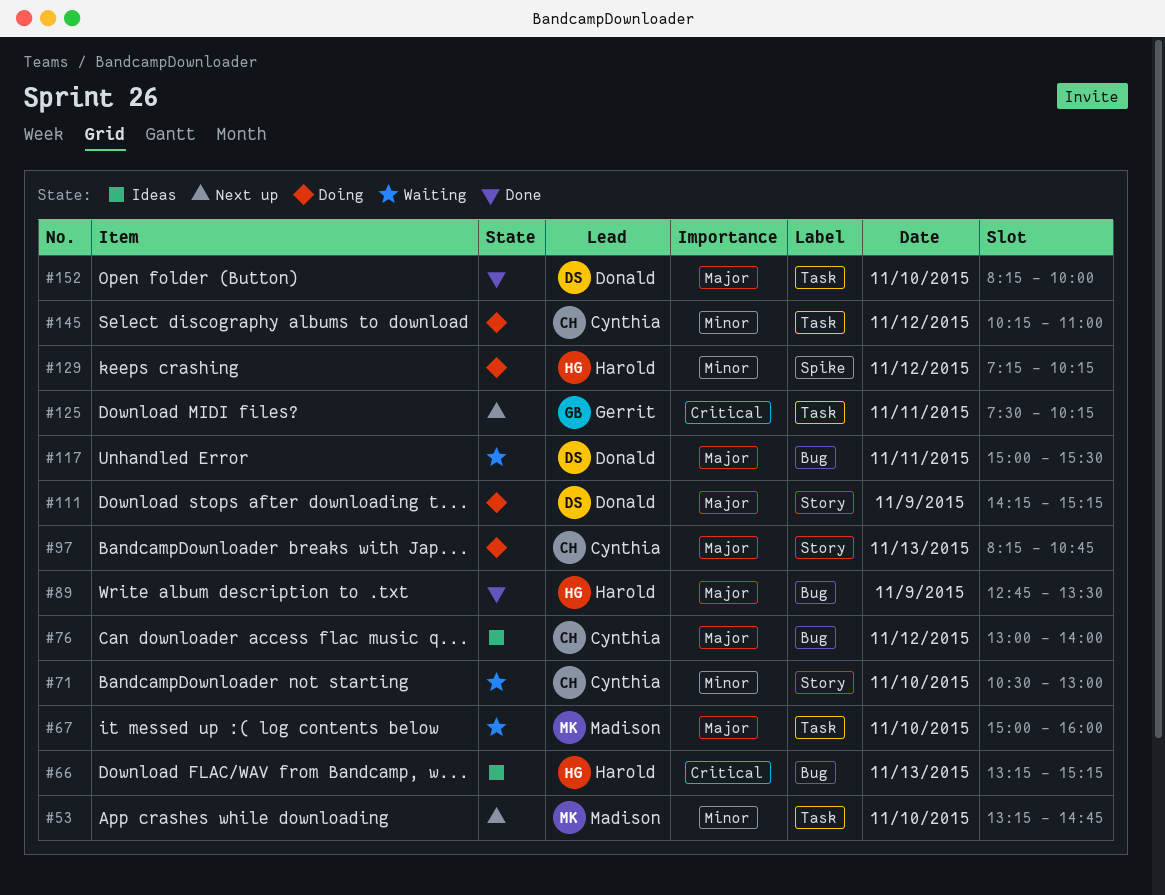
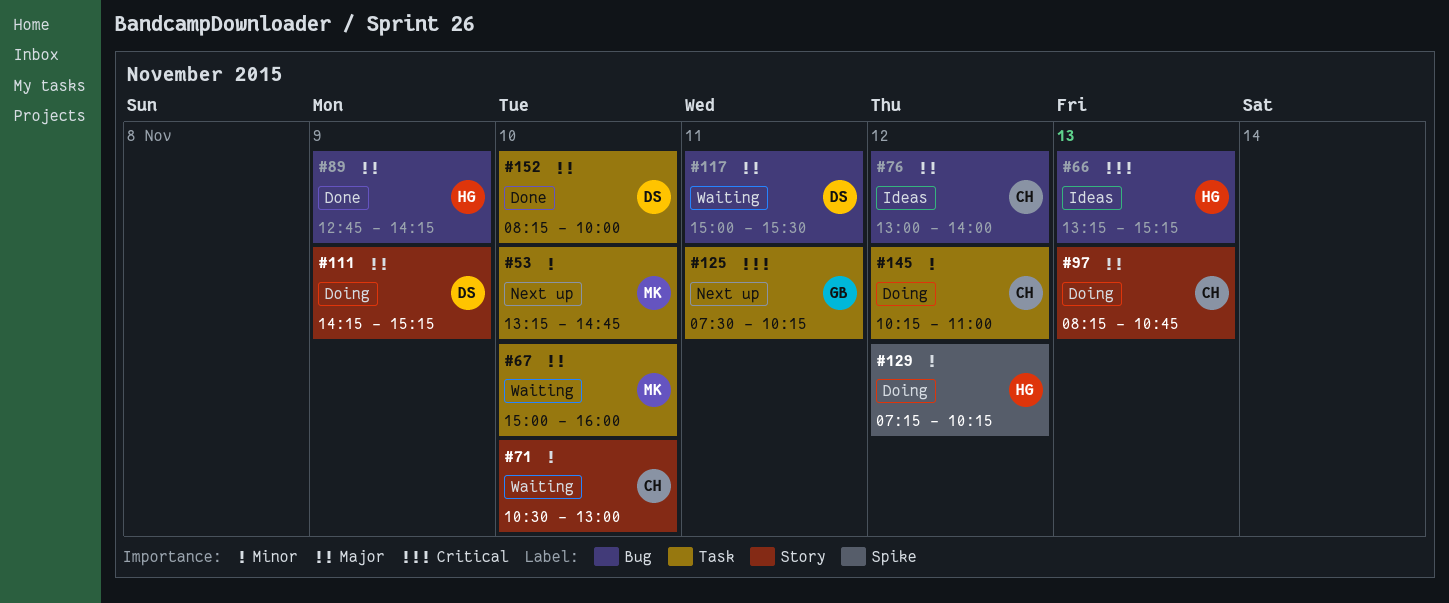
#89, ends: 13:30 -> 14:15

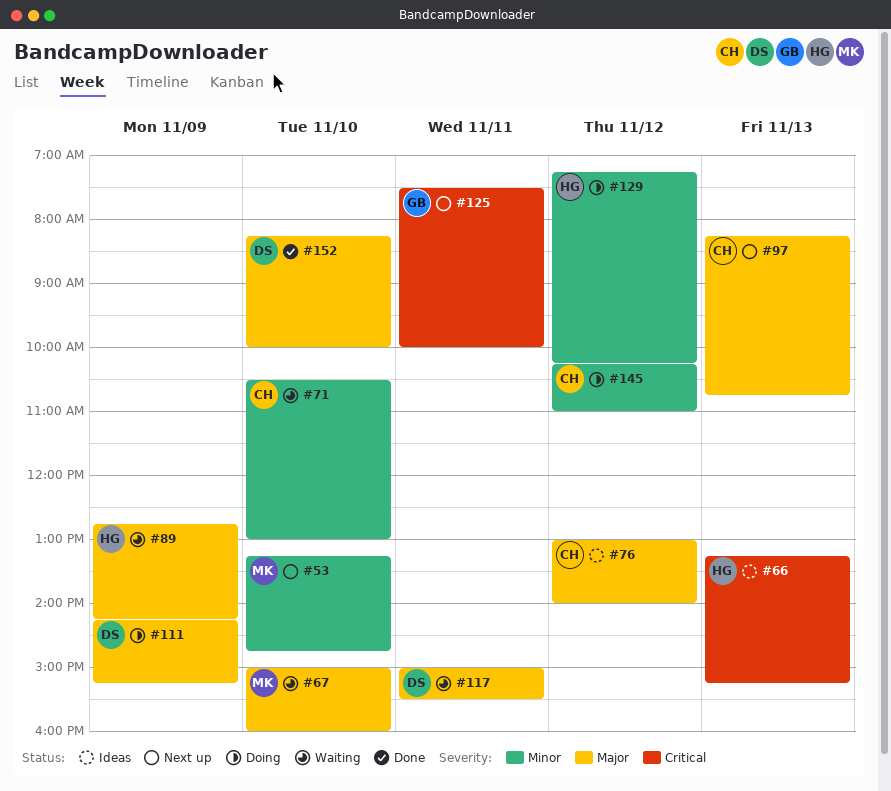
#89, status: Done -> Waiting
#97, status: Doing -> Next up
#125, ends: 10:15 -> 10:00

